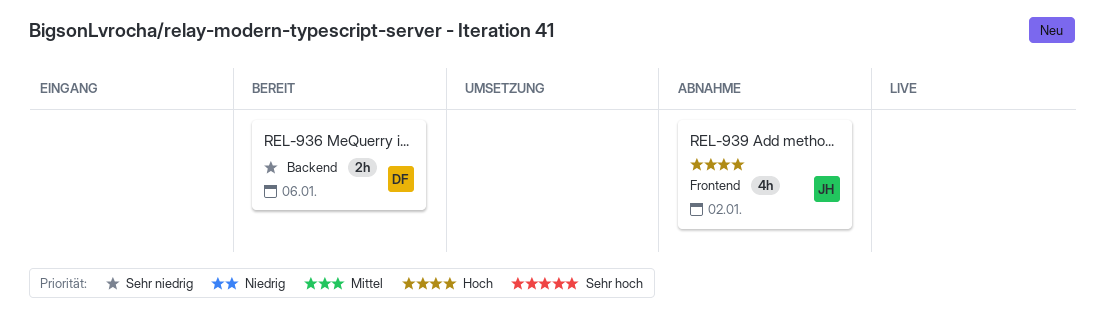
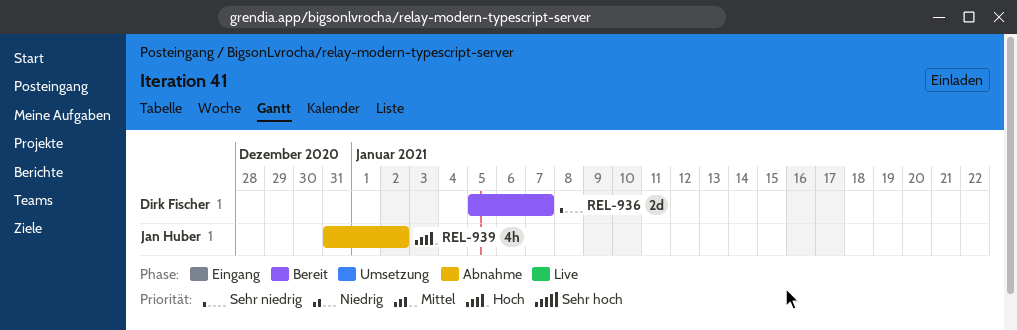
REL-936, estimate: 2h -> 2d
REL-936, due: Jan 6 -> Jan 7

